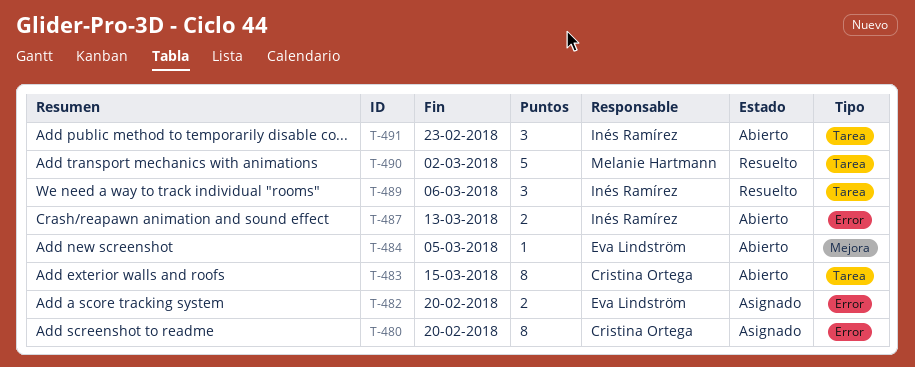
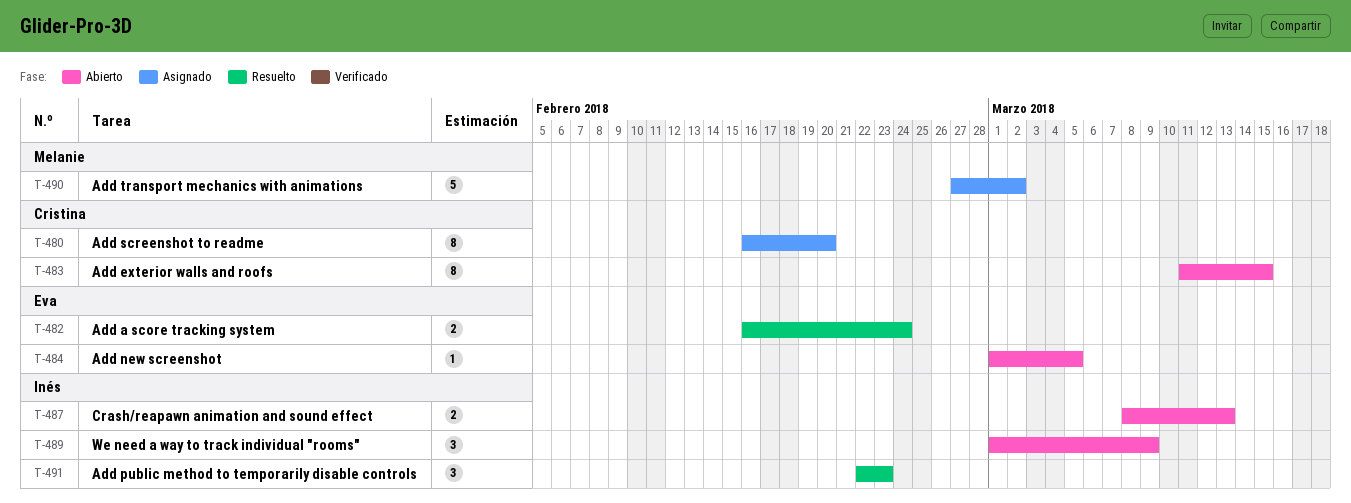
T-482, status: Asignado -> Resuelto
T-482, due: Feb 20 -> Feb 24
T-489, status: Resuelto -> Abierto
T-489, due: Mar 6 -> Mar 9
T-490, status: Resuelto -> Asignado
T-491, status: Abierto -> Resuelto

